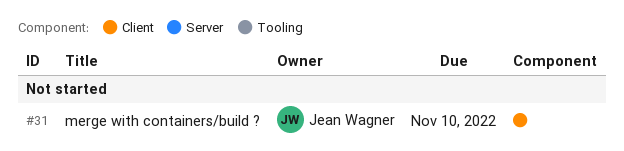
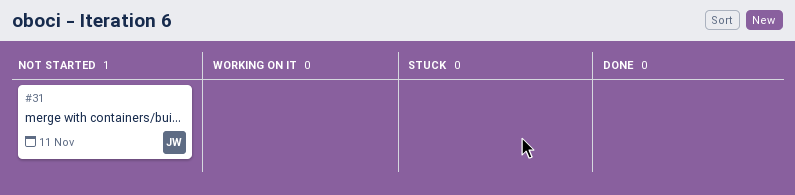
#31, due: Nov 10 -> Nov 11

